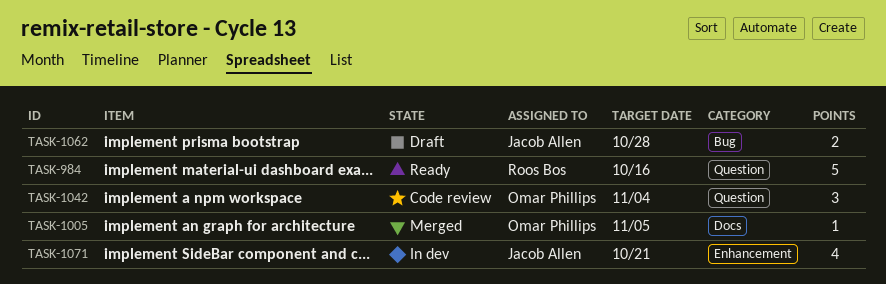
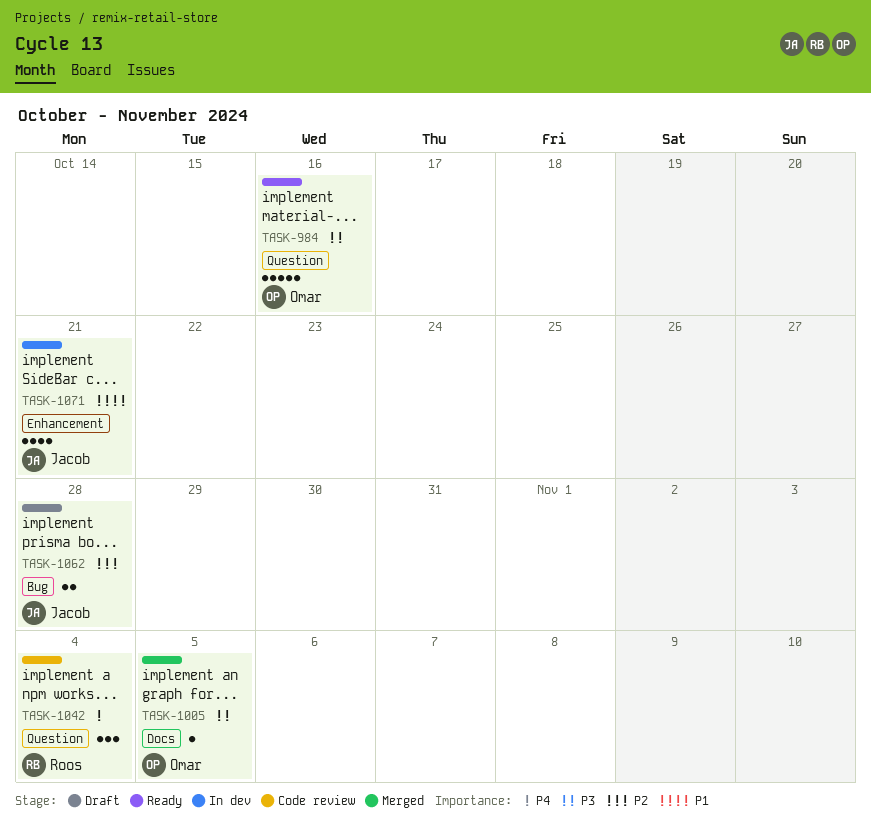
TASK-984, owner: Roos Bos -> Omar Phillips
TASK-1042, owner: Omar Phillips -> Roos Bos

